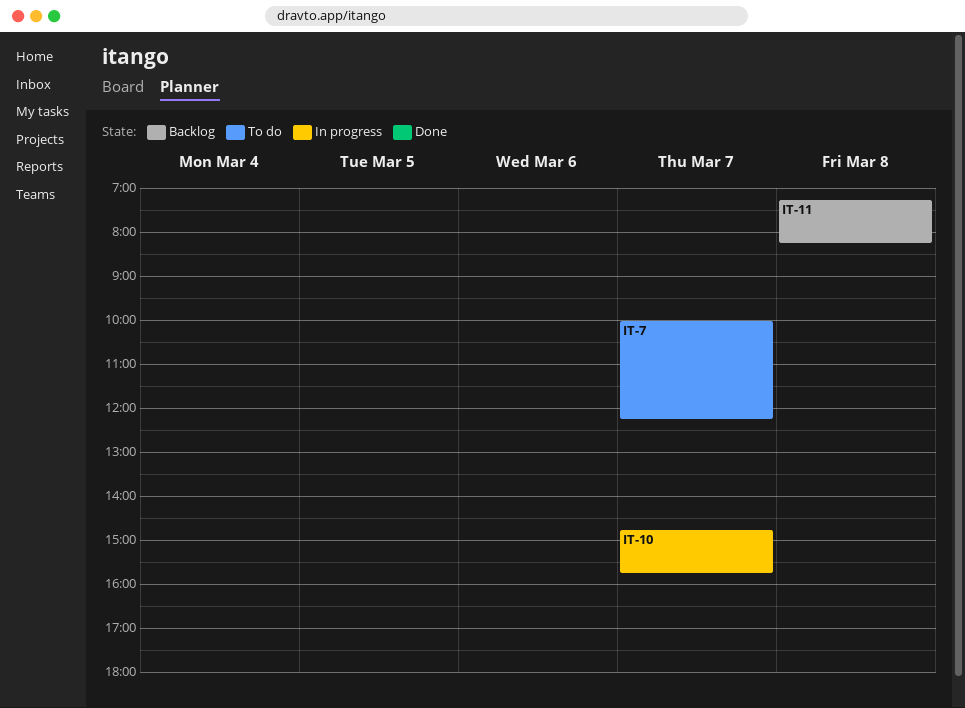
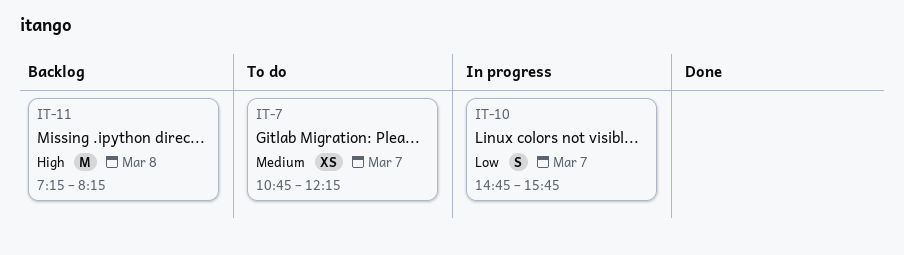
IT-7, begins: 10:00 -> 10:45

